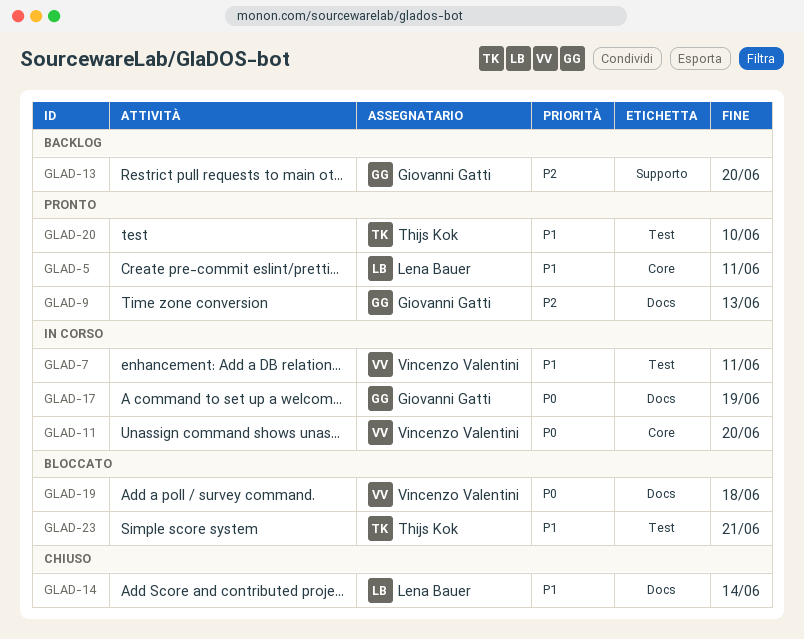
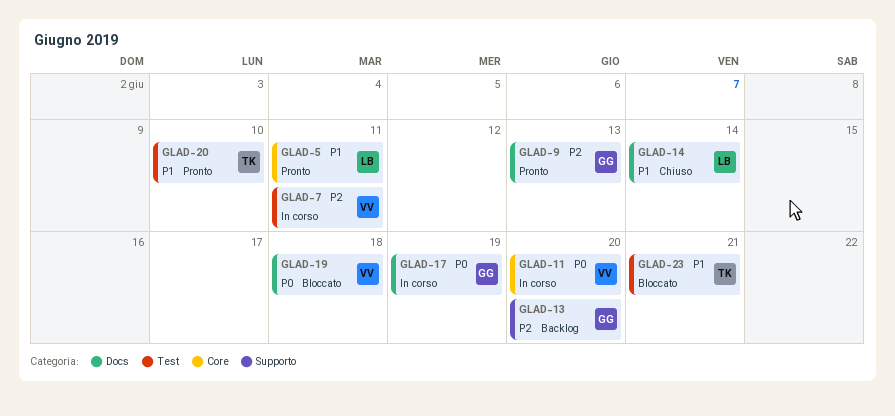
GLAD-7, priority: P1 -> P2

